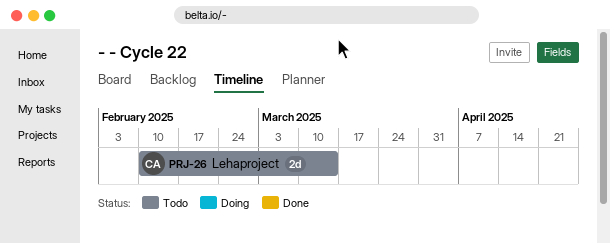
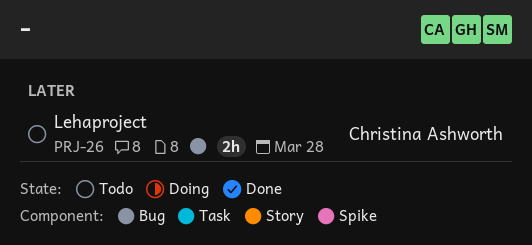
PRJ-26, estimate: 2d -> 2h
PRJ-26, due: Mar 14 -> Mar 28

